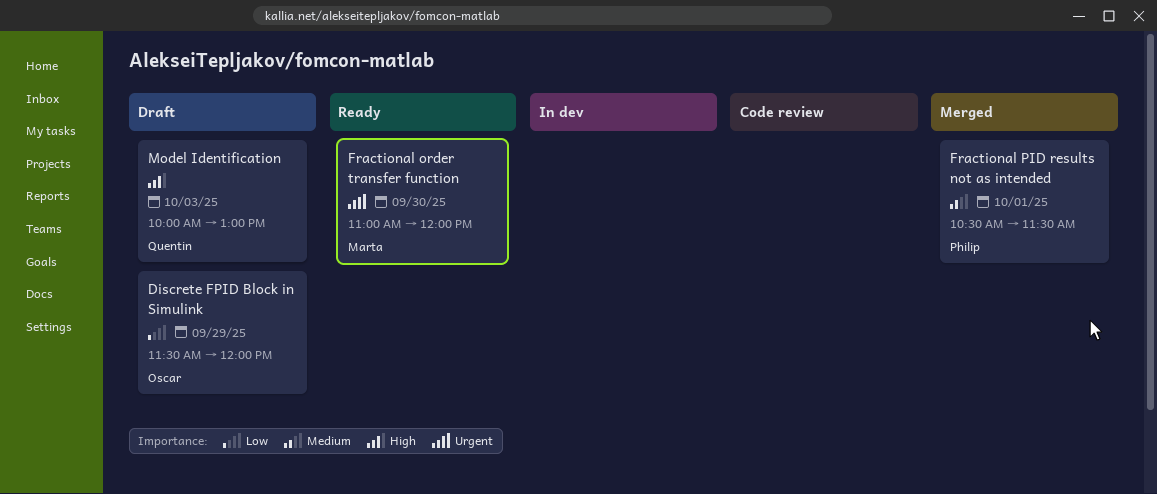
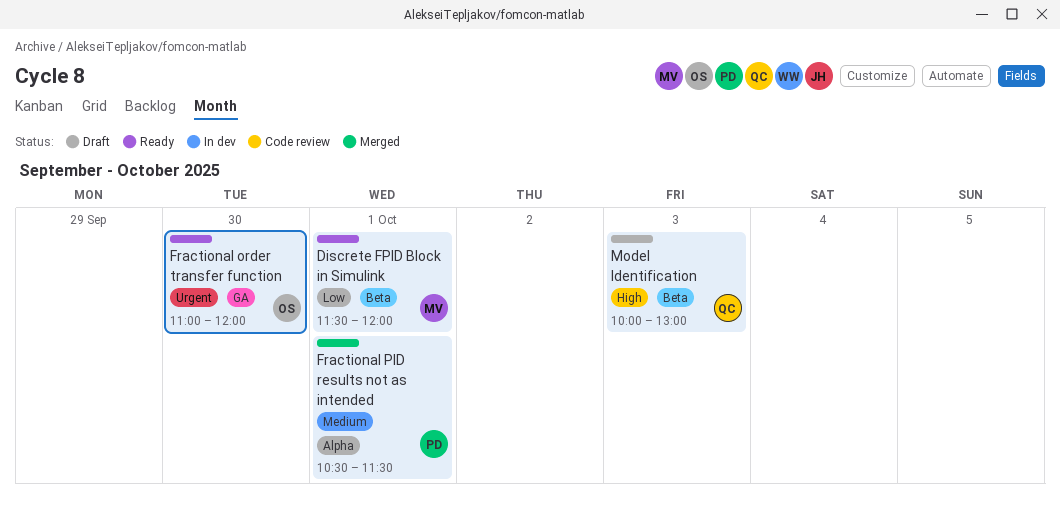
Discrete FPID Block in Simulink, status: Draft -> Ready
Discrete FPID Block in Simulink, owner: Oscar -> Marta
Discrete FPID Block in Simulink, day: Sep 29 -> Oct 1
Fractional order transfer function, owner: Marta -> Oscar

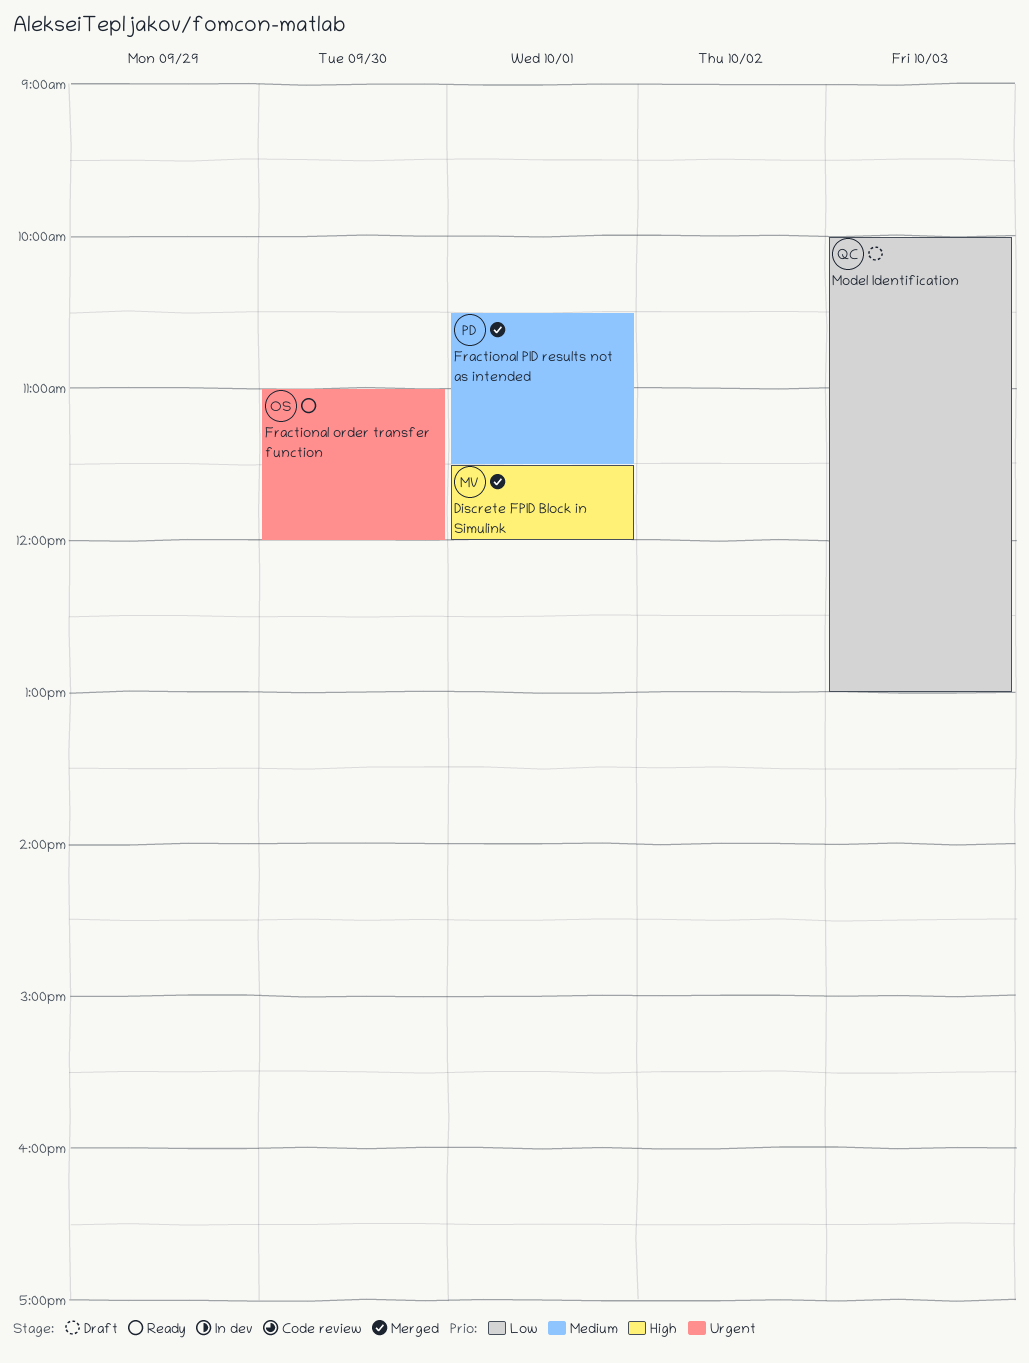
Discrete FPID Block in Simulink, status: Ready -> Merged
Discrete FPID Block in Simulink, priority: Low -> High
Model Identification, priority: High -> Low

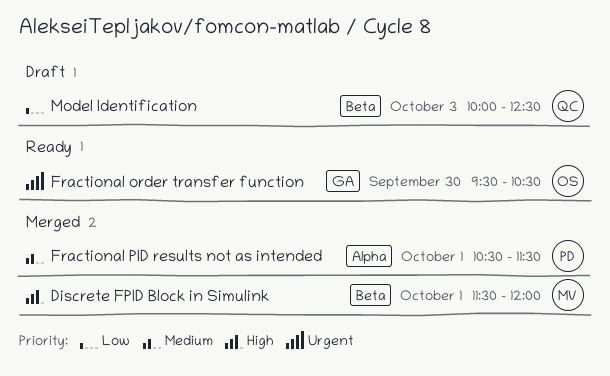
Fractional order transfer function, begins: 11:00 -> 09:30
Fractional order transfer function, ends: 12:00 -> 10:30
Model Identification, ends: 13:00 -> 12:30

